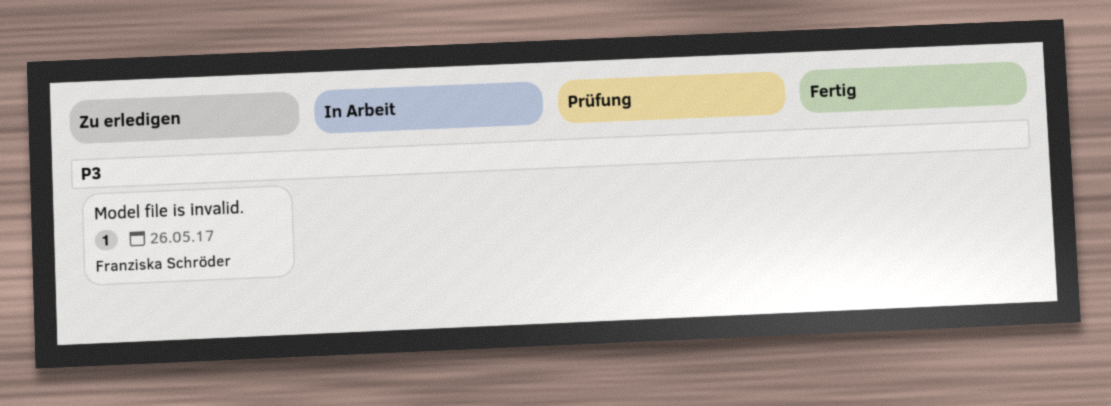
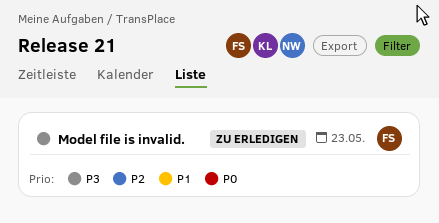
Model file is invalid., due: May 26 -> May 23

